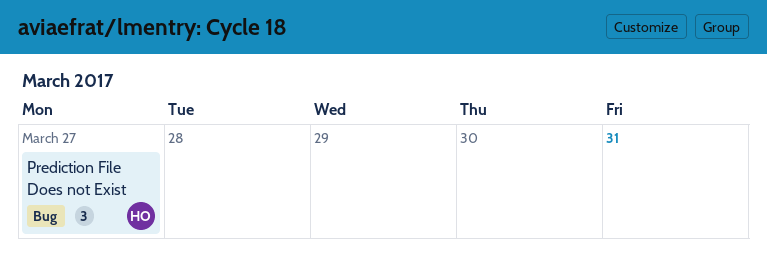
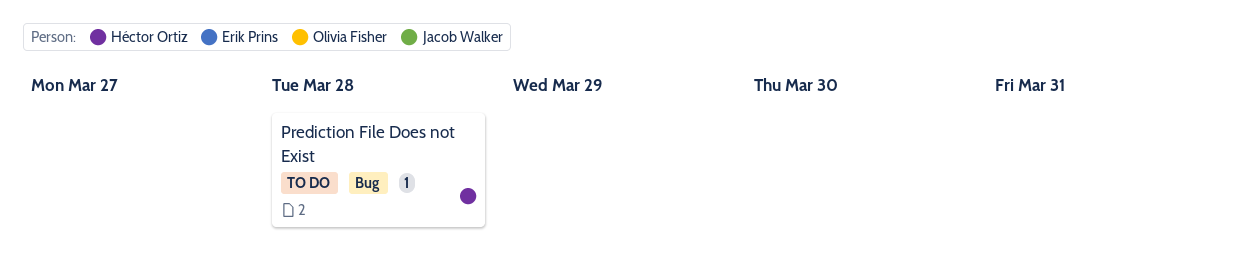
Prediction File Does not Exist, estimate: 3 -> 1
Prediction File Does not Exist, due: Mar 27 -> Mar 28

